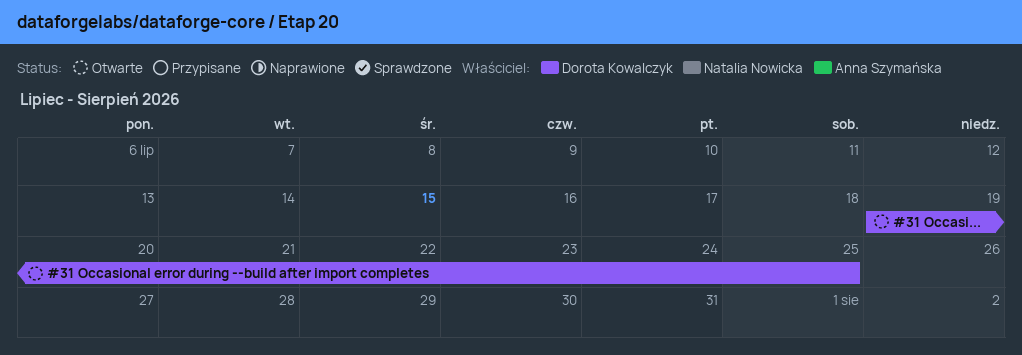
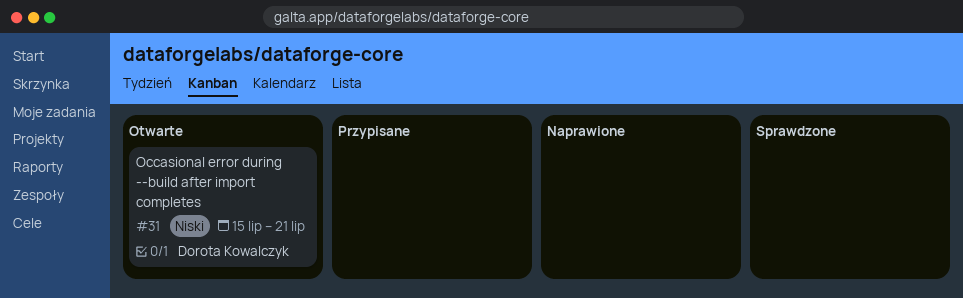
#31, start: Jul 19 -> Jul 15
#31, due: Jul 25 -> Jul 21

